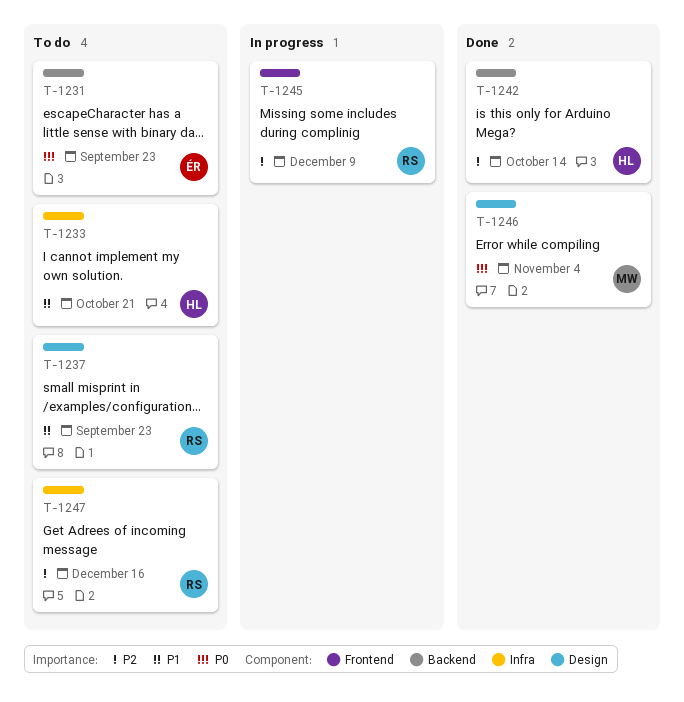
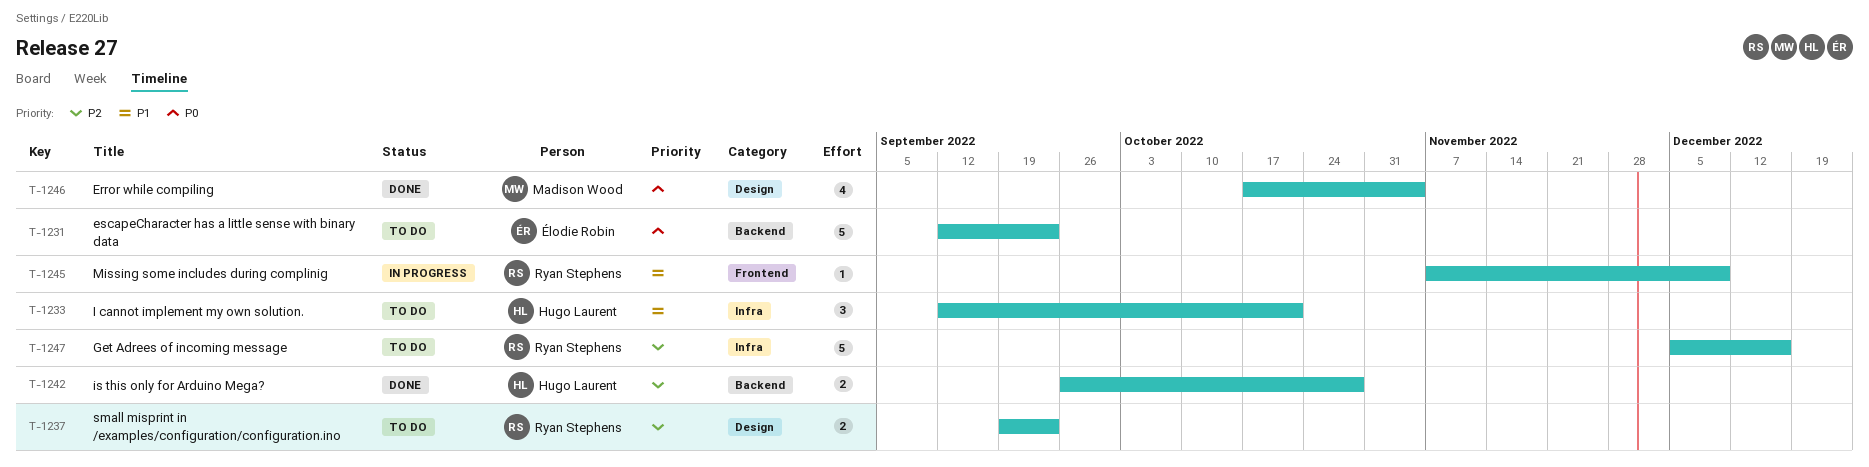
T-1237, priority: P1 -> P2
T-1242, due: Oct 14 -> Oct 28
T-1245, priority: P2 -> P1

